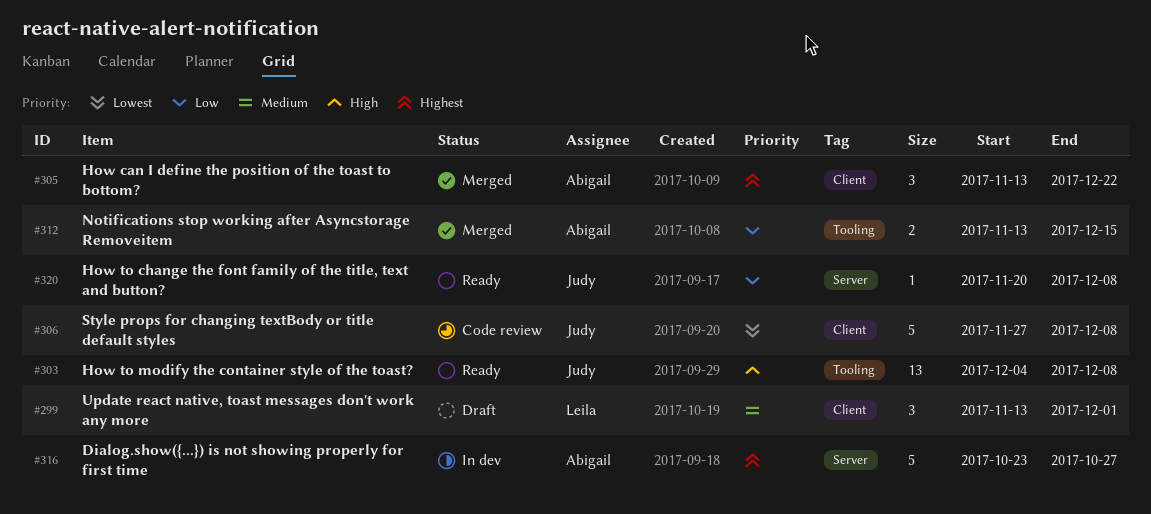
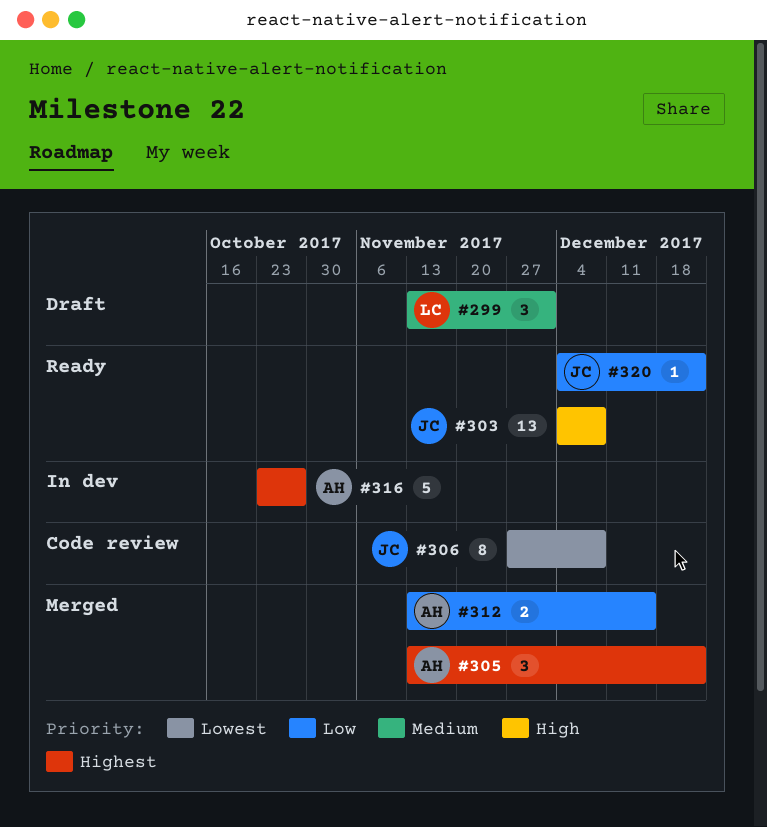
#306, estimate: 5 -> 8
#320, start: Nov 20 -> Dec 4
#320, due: Dec 8 -> Dec 22

